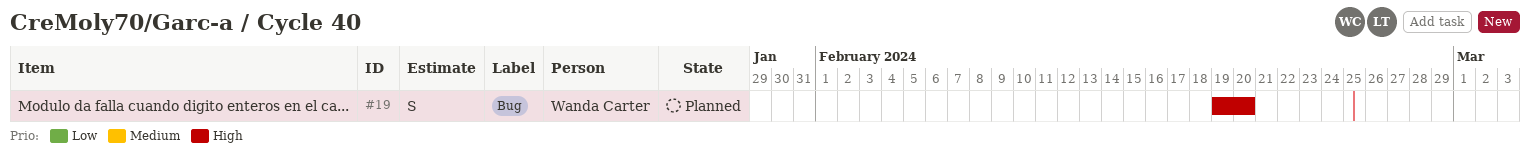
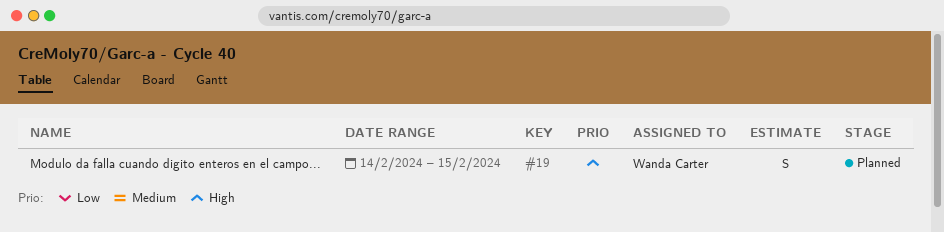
#19, start: Feb 19 -> Feb 14
#19, due: Feb 20 -> Feb 15

